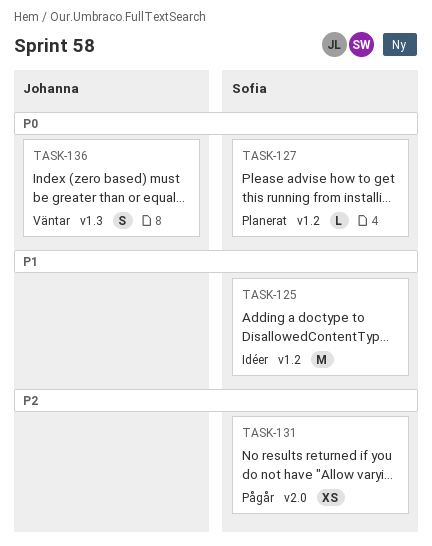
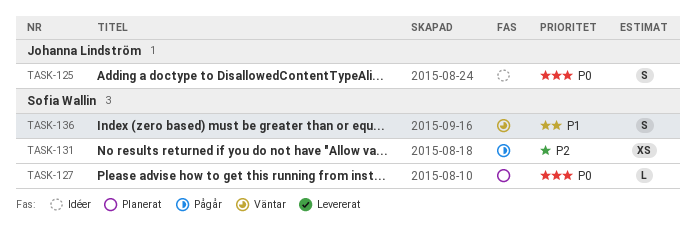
TASK-125, owner: Sofia Wallin -> Johanna Lindström
TASK-125, priority: P1 -> P0
TASK-125, estimate: M -> S
TASK-136, owner: Johanna Lindström -> Sofia Wallin
TASK-136, priority: P0 -> P1

